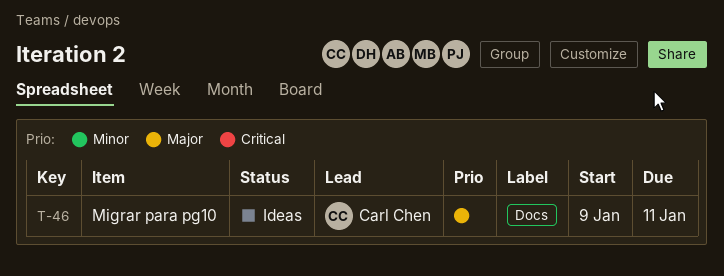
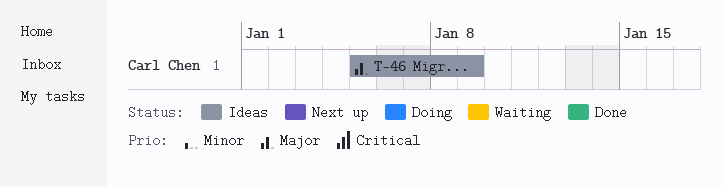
T-46, start: Jan 9 -> Jan 5
T-46, due: Jan 11 -> Jan 9

